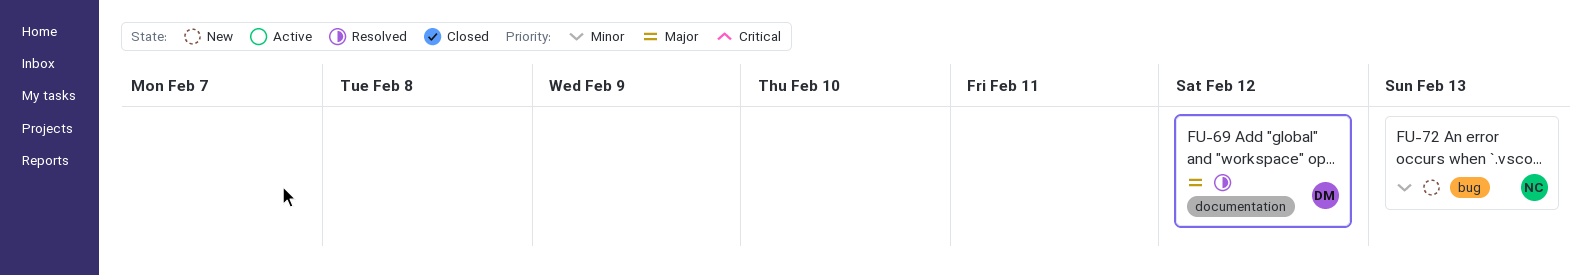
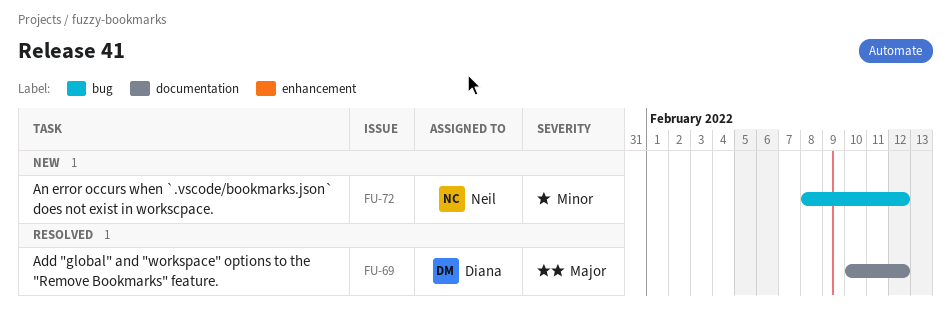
FU-72, due: Feb 13 -> Feb 12

